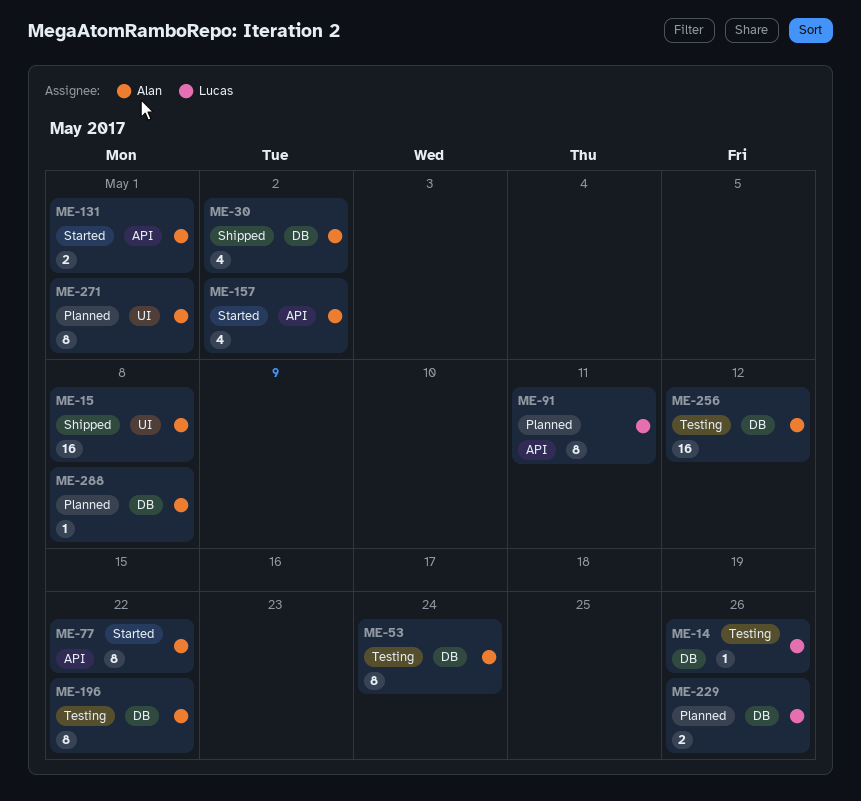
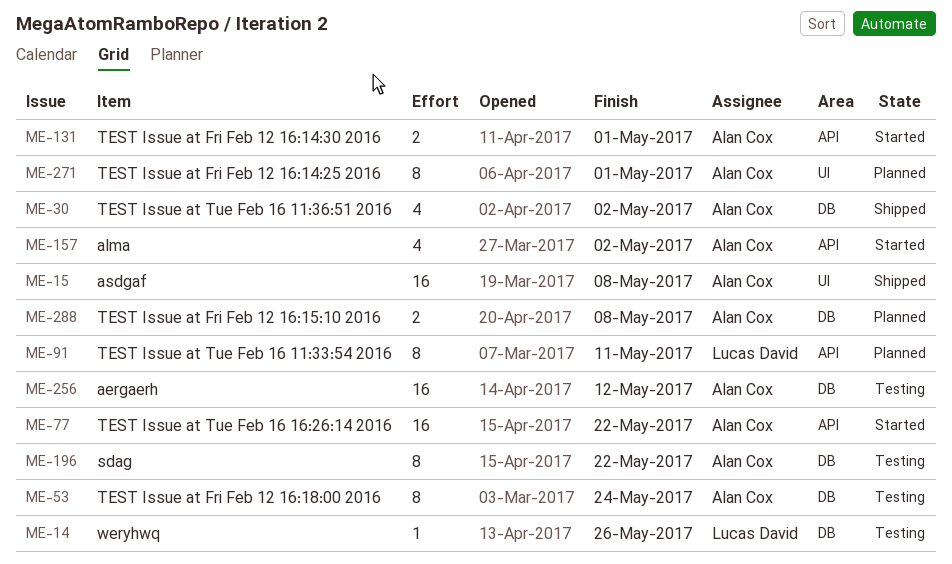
ME-77, estimate: 8 -> 16
ME-229: present -> none
ME-288, estimate: 1 -> 2

